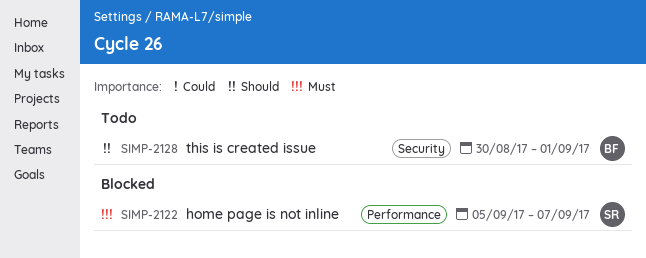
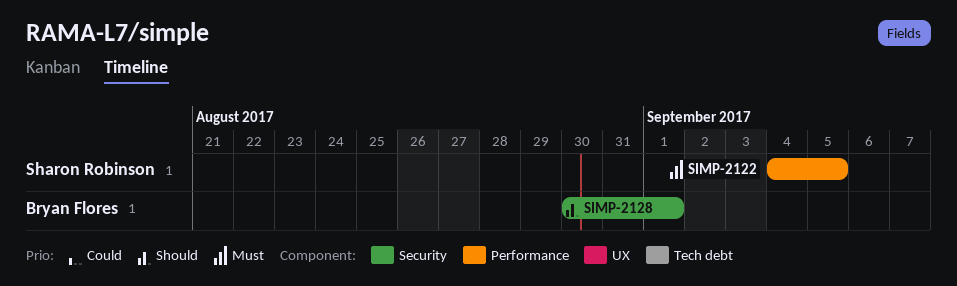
SIMP-2122, start: Sep 5 -> Sep 4
SIMP-2122, due: Sep 7 -> Sep 5

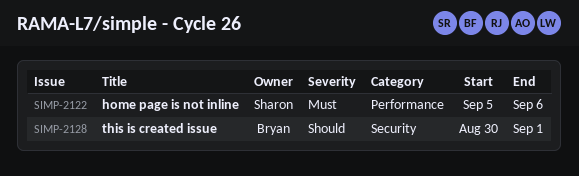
SIMP-2122, start: Sep 4 -> Sep 5
SIMP-2122, due: Sep 5 -> Sep 6

